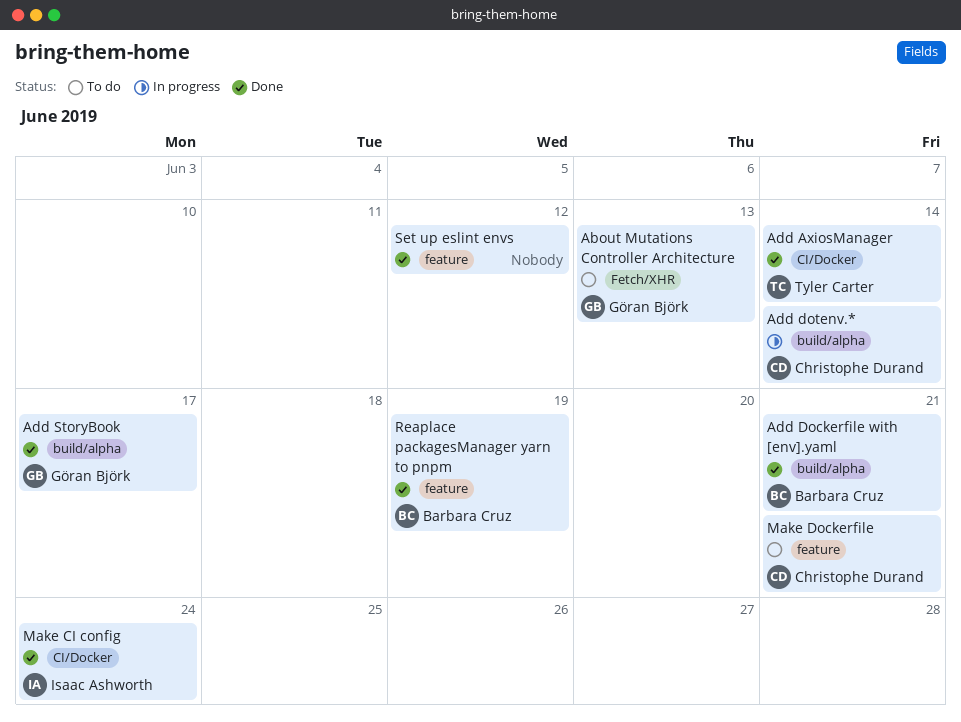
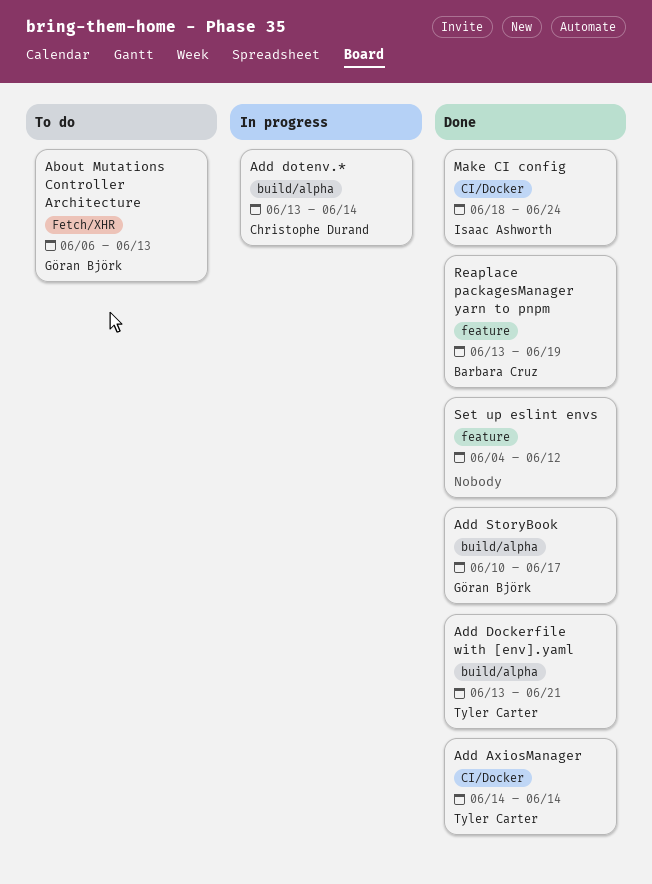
Add Dockerfile with [env].yaml, owner: Barbara Cruz -> Tyler Carter
Make Dockerfile: present -> none

